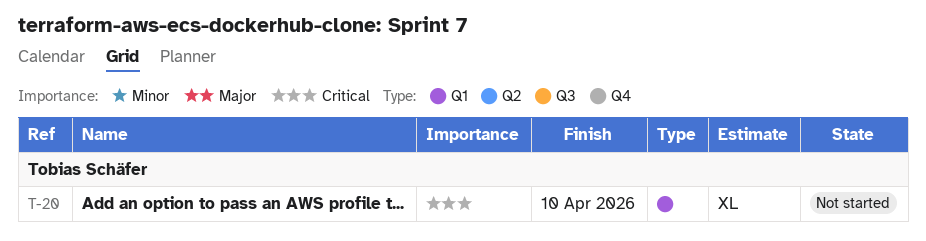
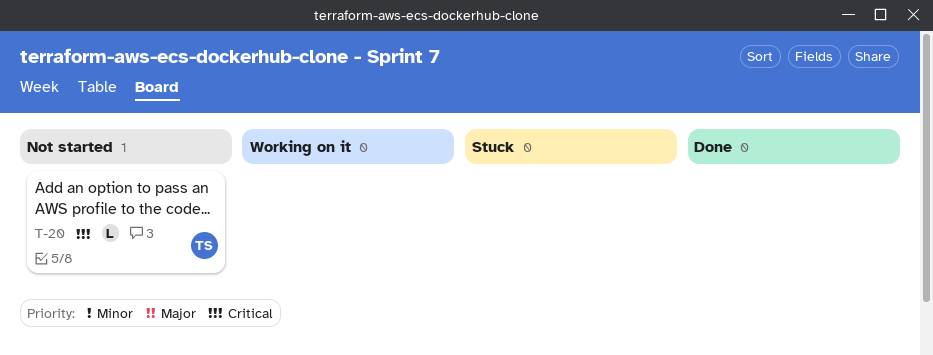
T-20, estimate: XL -> L

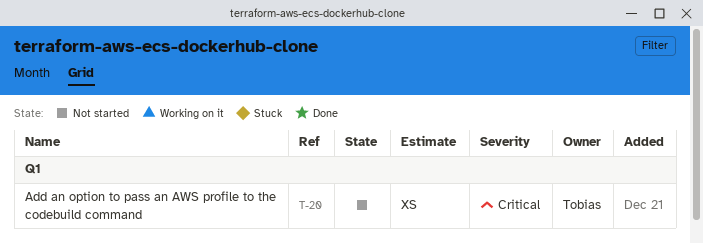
T-20, estimate: L -> XS

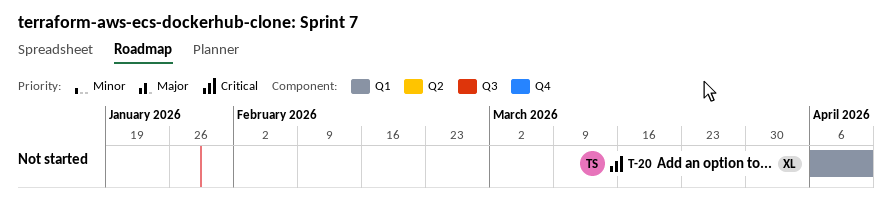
T-20, estimate: XS -> XL

